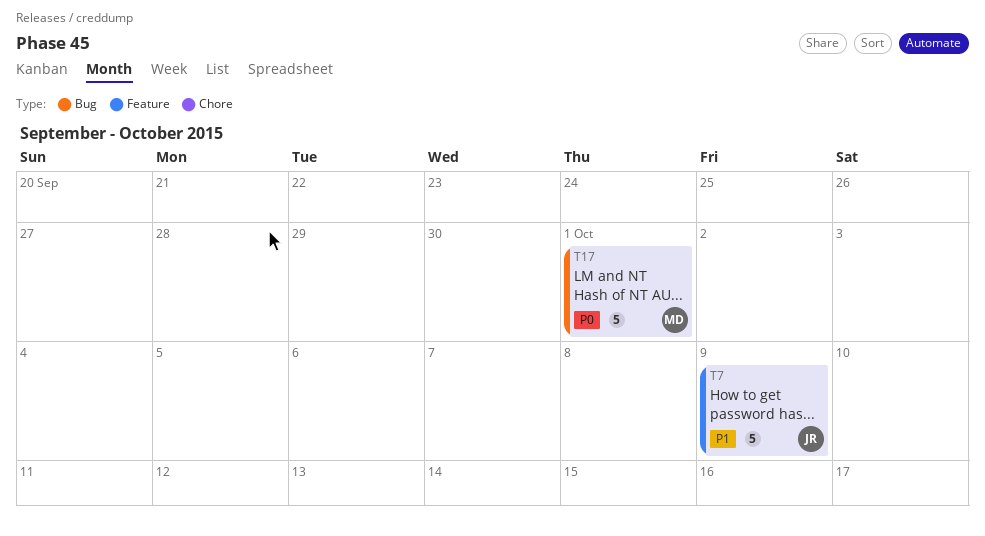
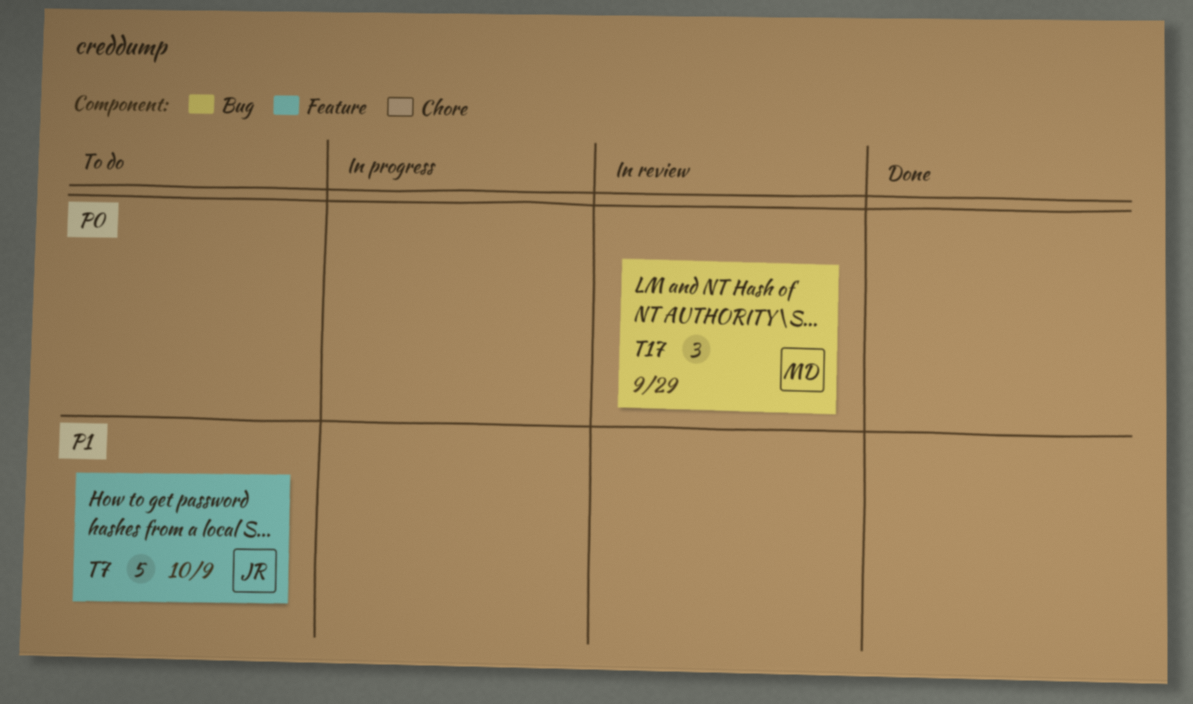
T17, estimate: 5 -> 3
T17, due: Oct 1 -> Sep 29

